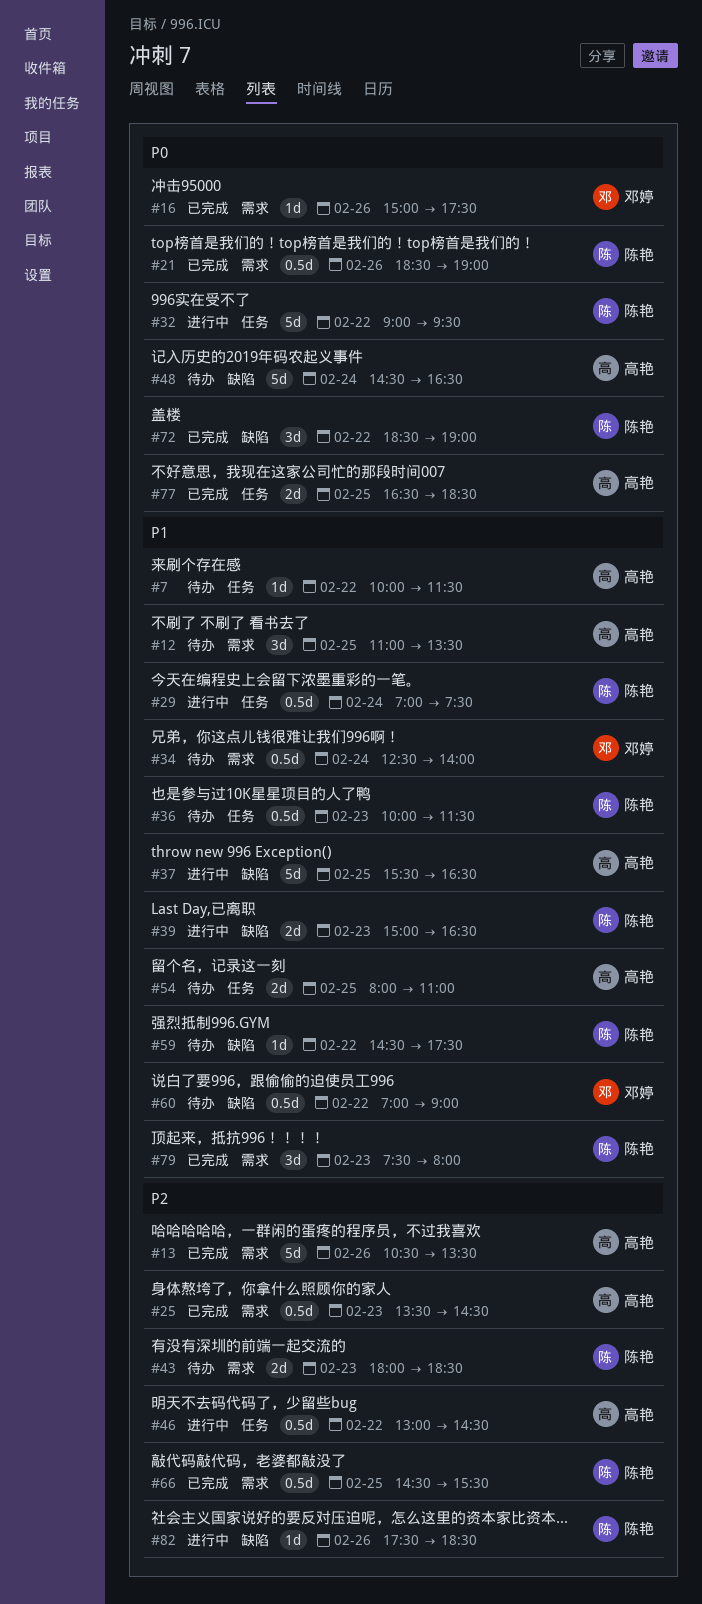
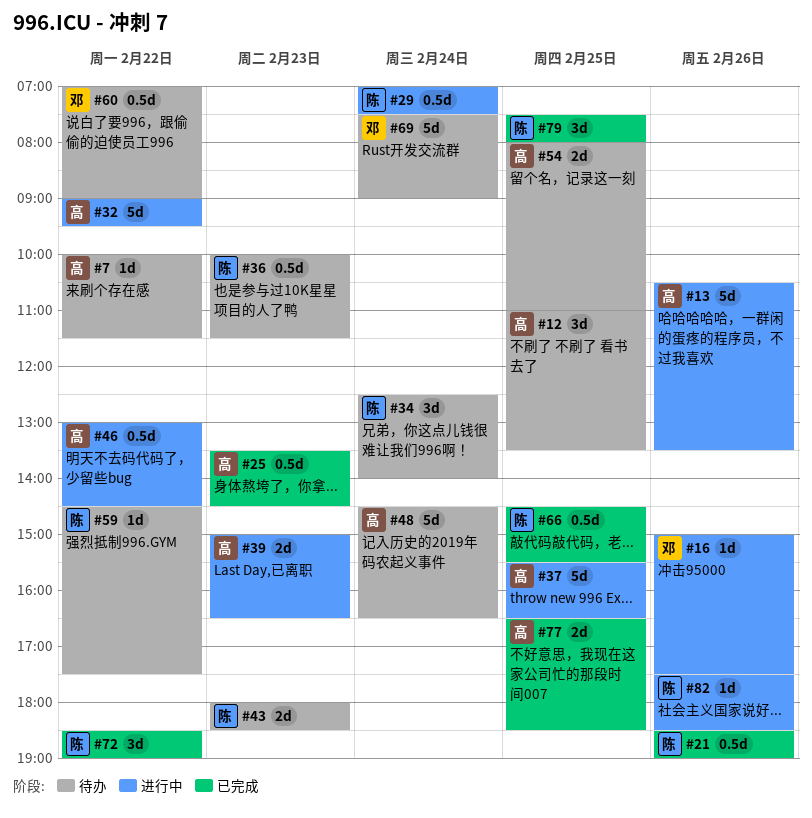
#13, status: 已完成 -> 进行中
#16, status: 已完成 -> 进行中
#32, owner: 陈艳 -> 高艳
#34, owner: 邓婷 -> 陈艳
#34, estimate: 0.5d -> 3d
#39, owner: 陈艳 -> 高艳
#69: none -> present
#79, day: Feb 23 -> Feb 25

